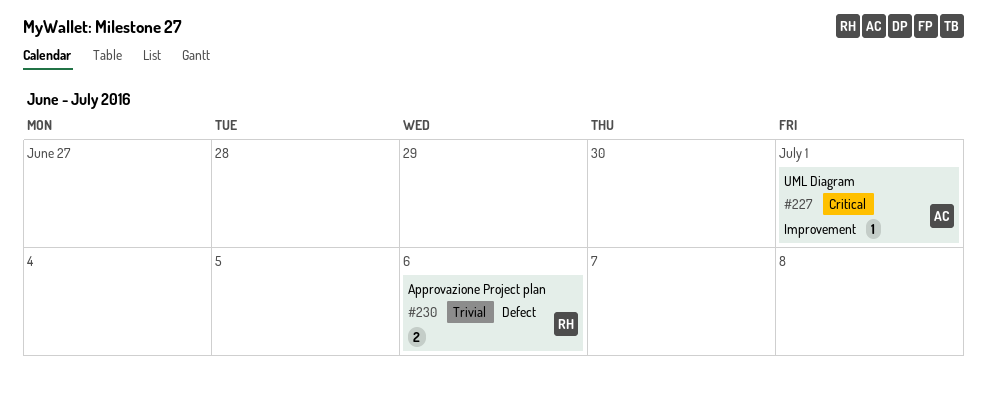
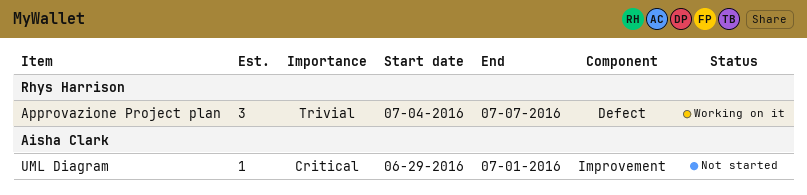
Approvazione Project plan, estimate: 2 -> 3
Approvazione Project plan, due: Jul 6 -> Jul 7

